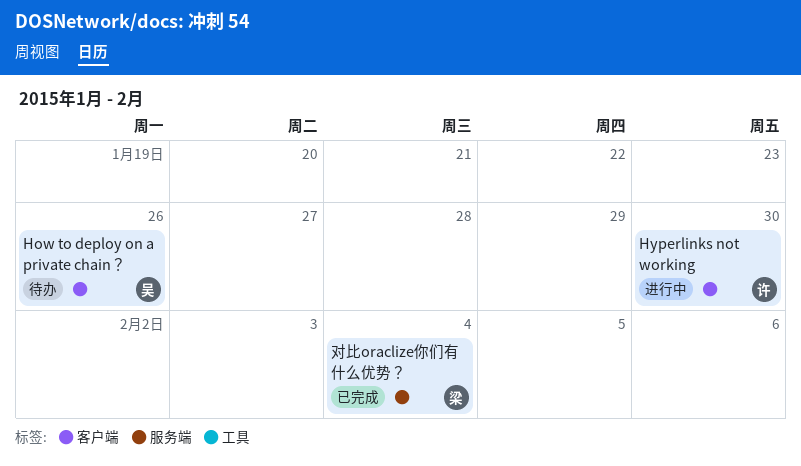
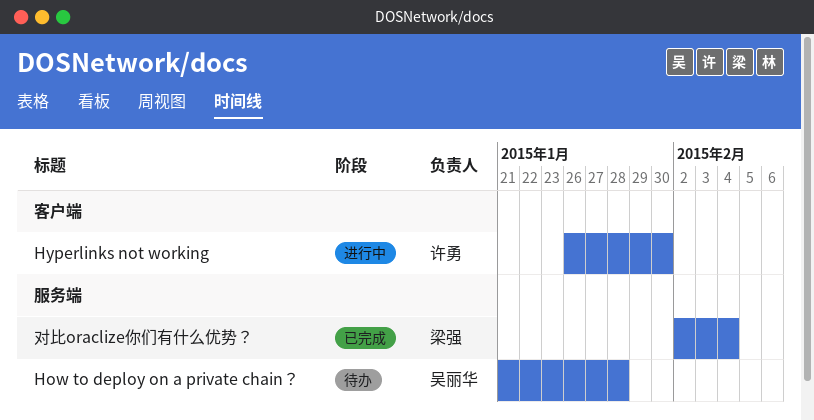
How to deploy on a private chain？, label: 客户端 -> 服务端
How to deploy on a private chain？, due: Jan 26 -> Jan 28

